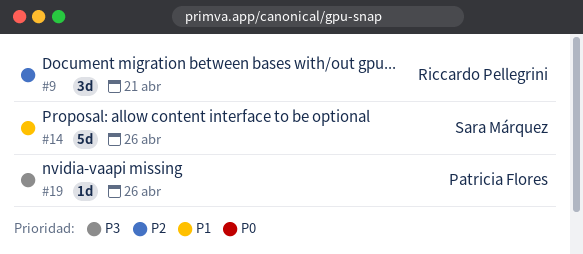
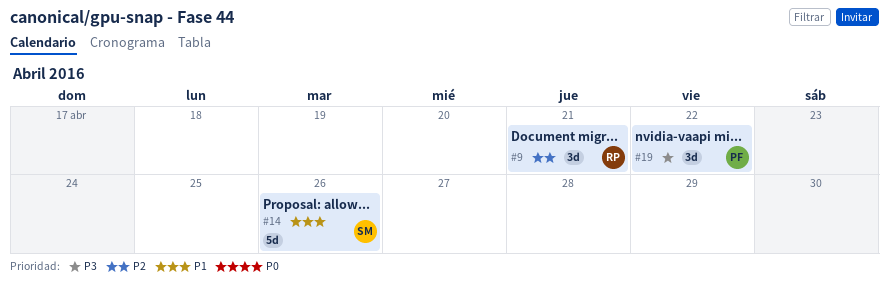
#19, estimate: 1d -> 3d
#19, due: Apr 26 -> Apr 22

